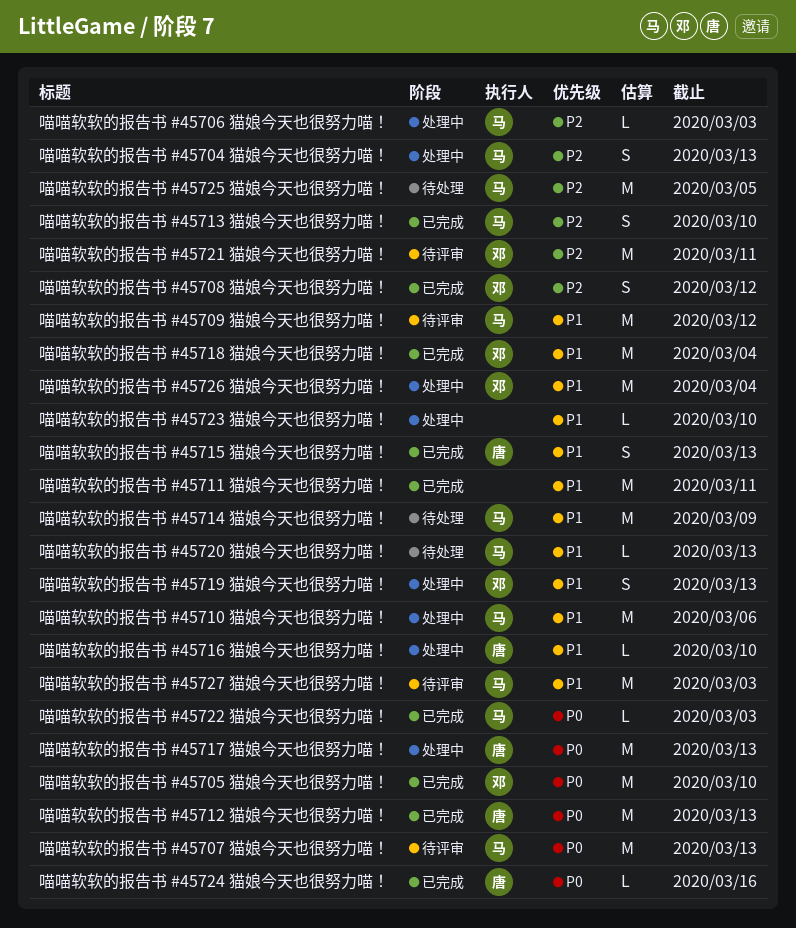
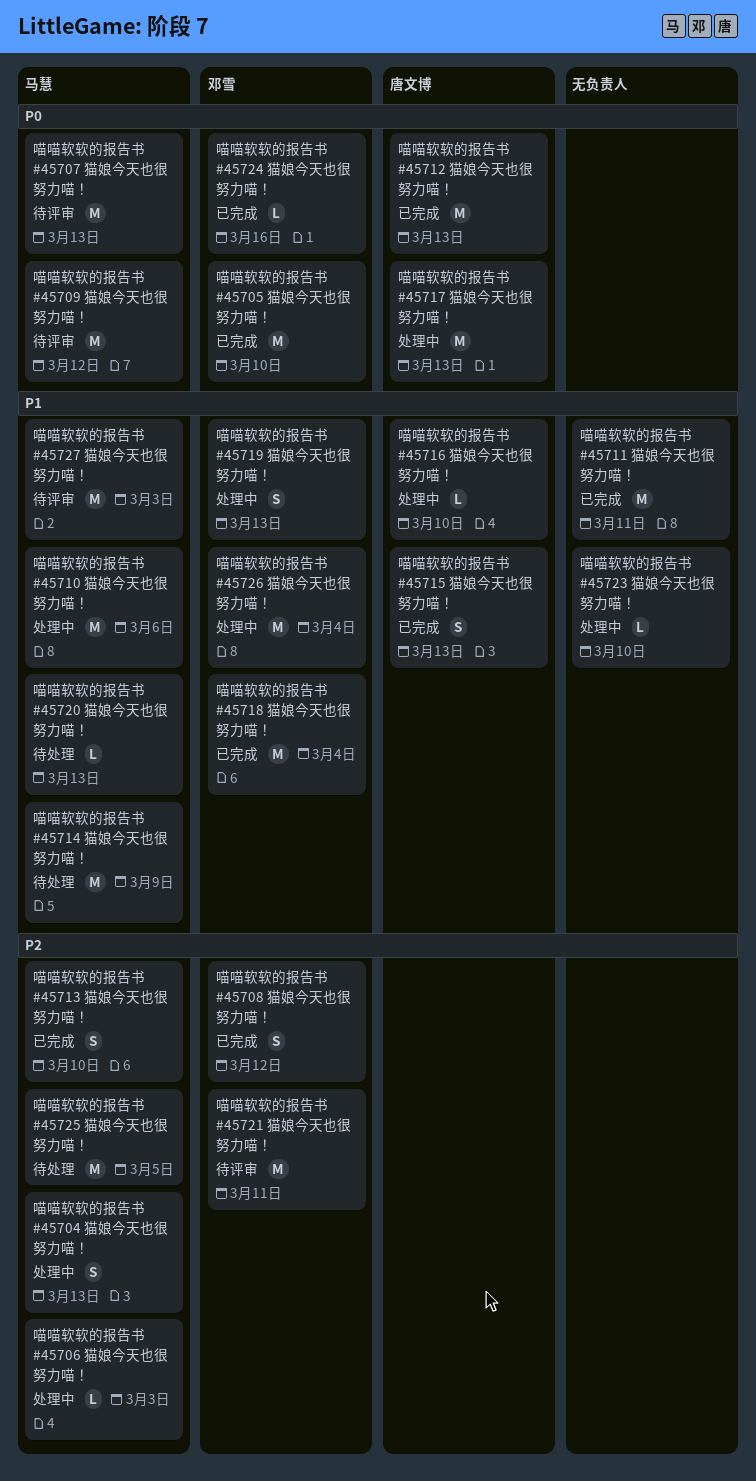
喵喵软软的报告书 #45709 猫娘今天也很努力喵！, priority: P1 -> P0
喵喵软软的报告书 #45722 猫娘今天也很努力喵！: present -> none
喵喵软软的报告书 #45724 猫娘今天也很努力喵！, owner: 唐文博 -> 邓雪

